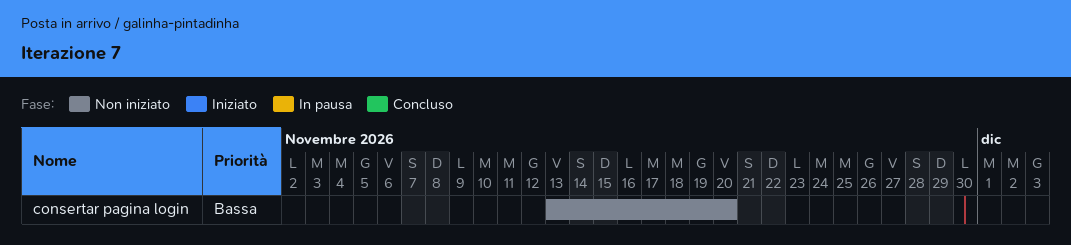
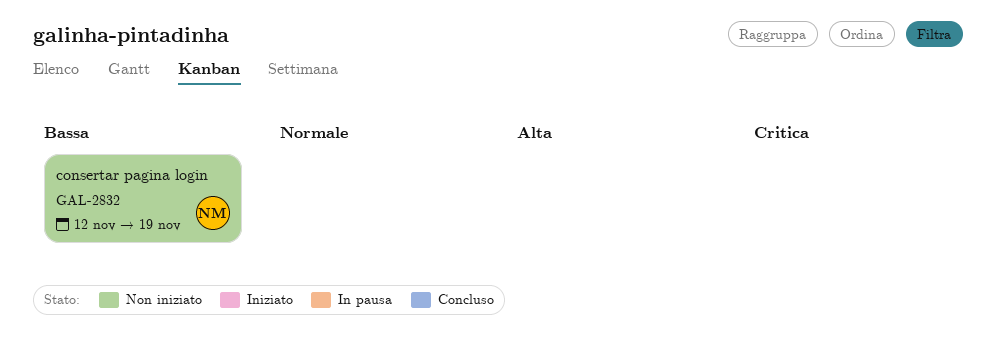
consertar pagina login, start: Nov 13 -> Nov 12
consertar pagina login, due: Nov 20 -> Nov 19

